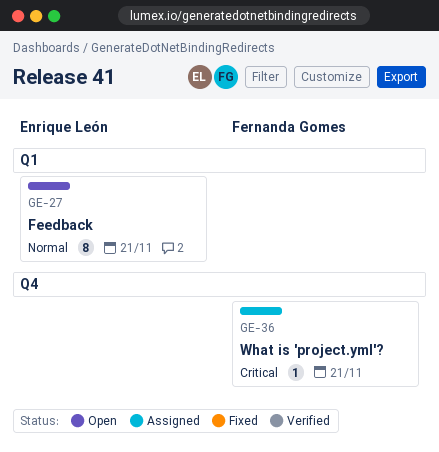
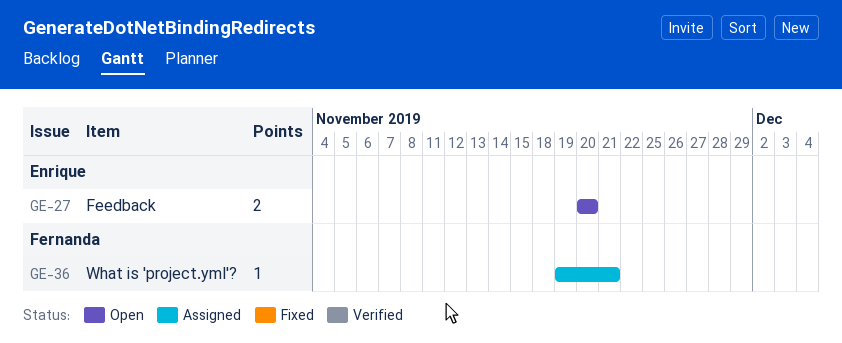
GE-27, estimate: 8 -> 2
GE-27, due: Nov 21 -> Nov 20

